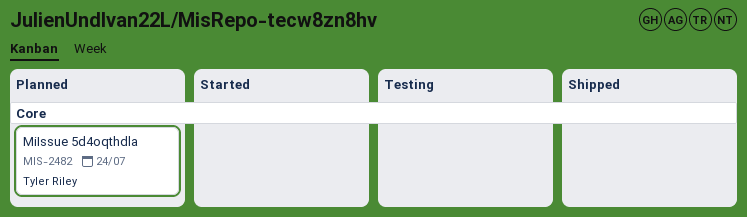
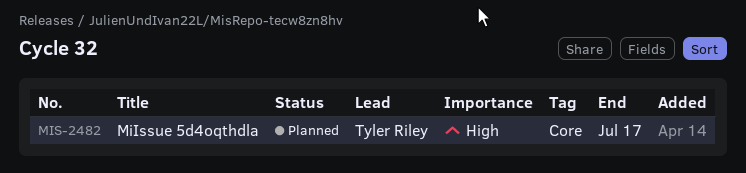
MIS-2482, due: Jul 24 -> Jul 17

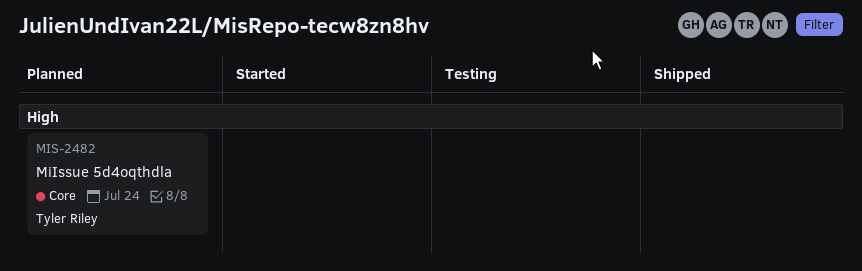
MIS-2482, due: Jul 17 -> Jul 24

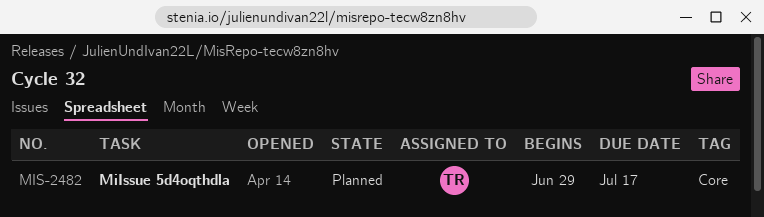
MIS-2482, due: Jul 24 -> Jul 17

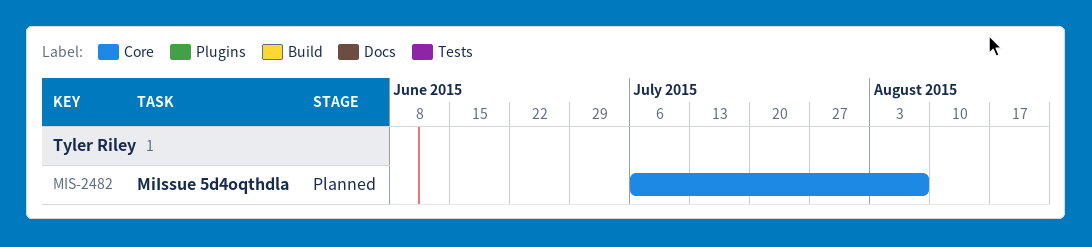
MIS-2482, start: Jun 29 -> Jul 6
MIS-2482, due: Jul 17 -> Aug 7

